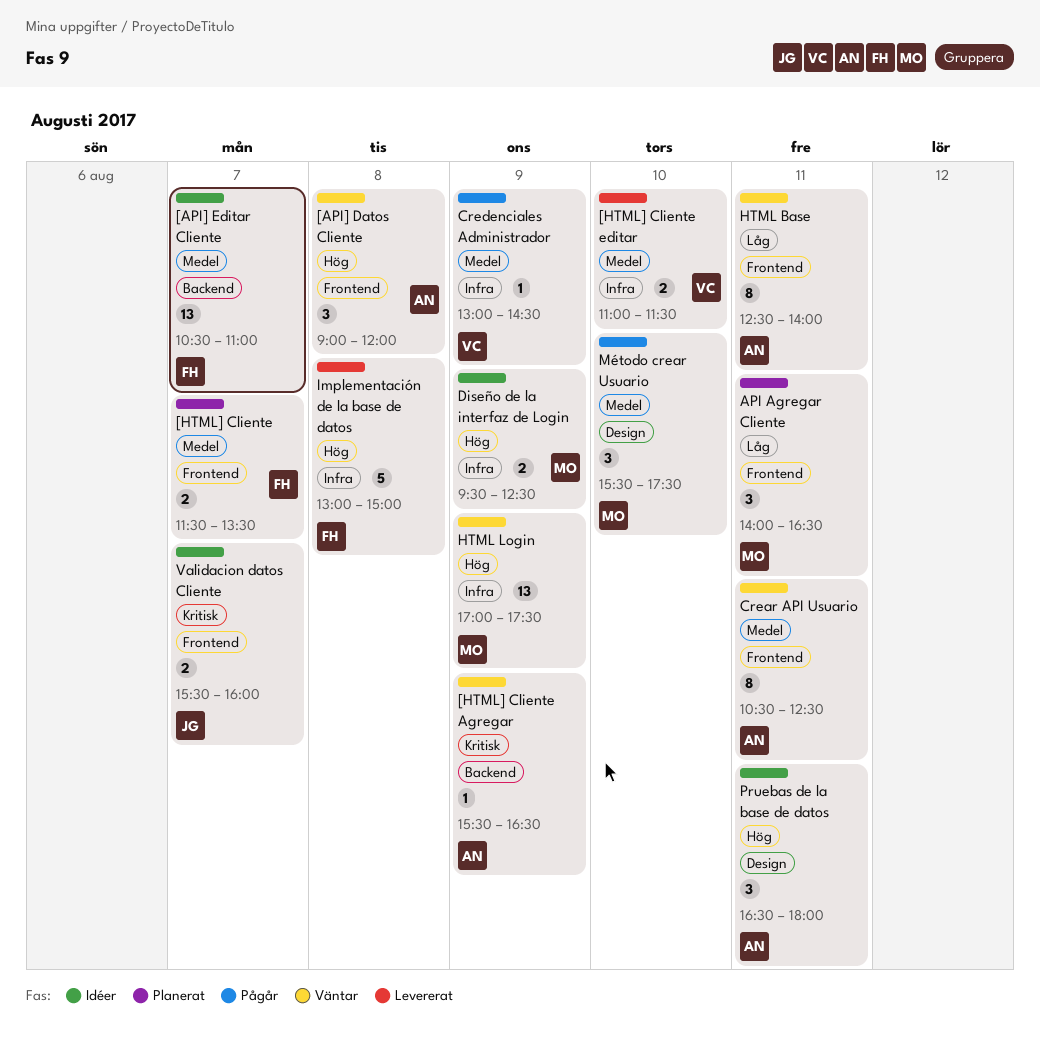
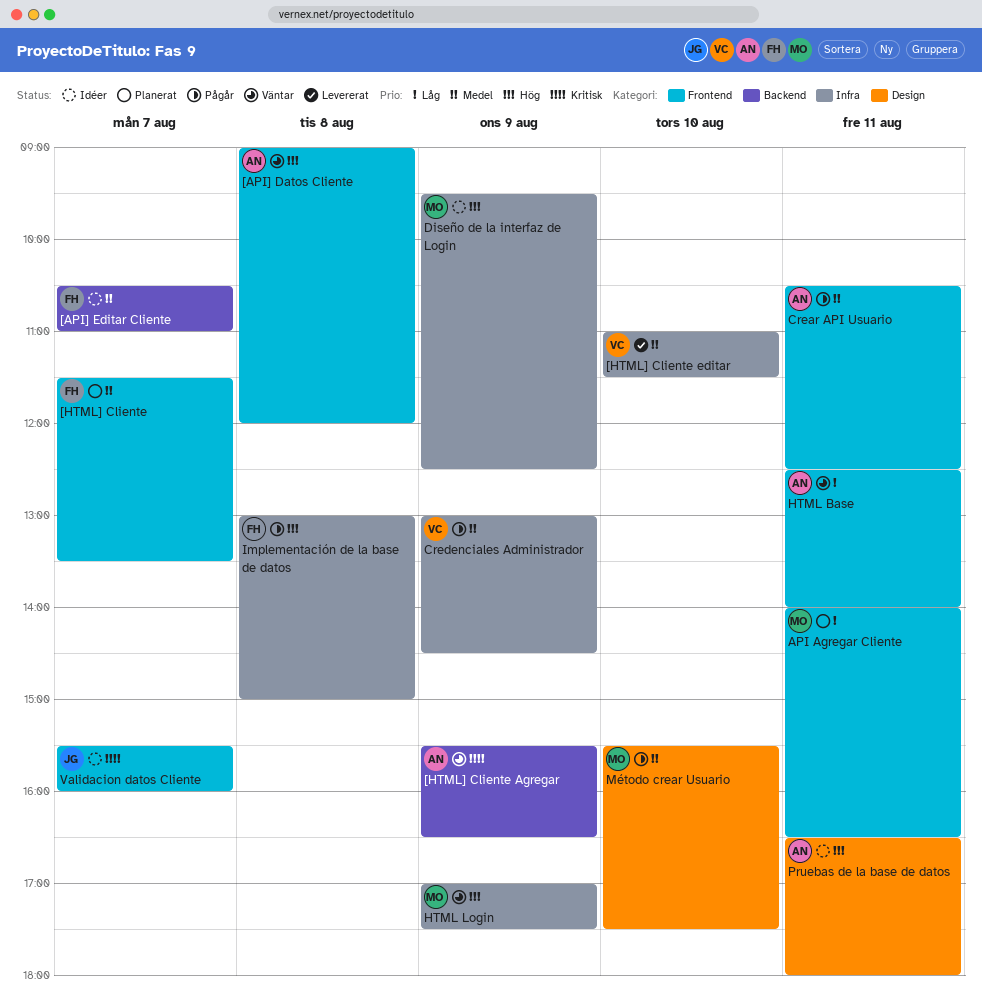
Crear API Usuario, status: Väntar -> Pågår
Implementación de la base de datos, status: Levererat -> Pågår

